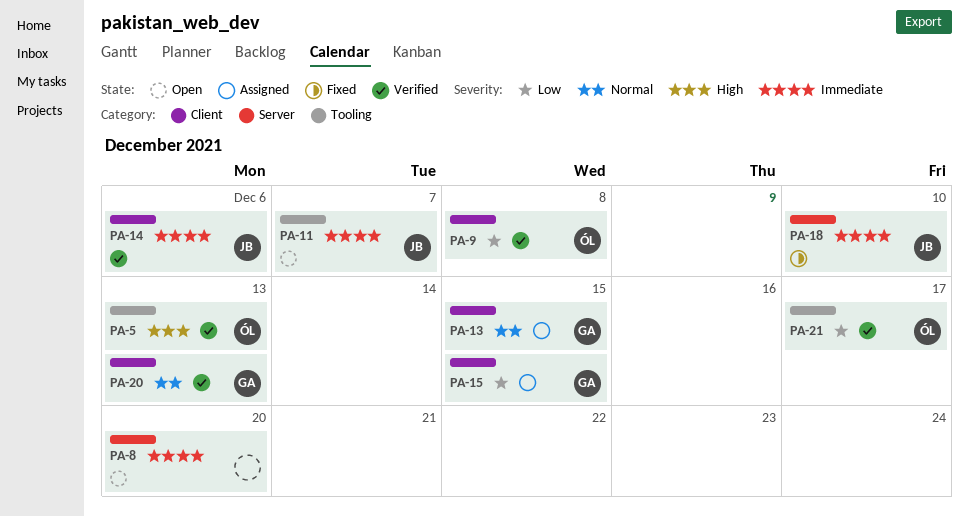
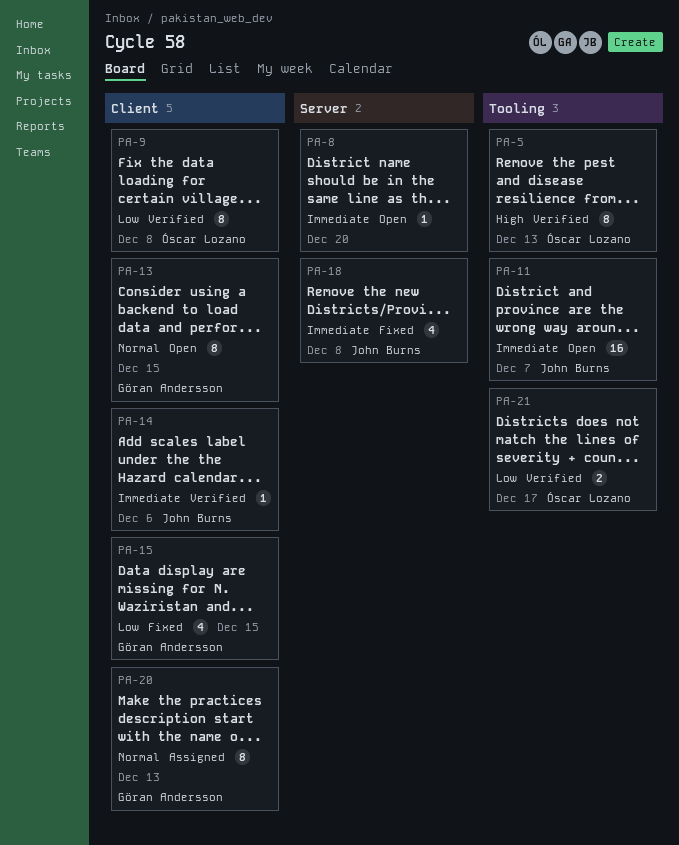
PA-13, status: Assigned -> Open
PA-15, status: Assigned -> Fixed
PA-18, due: Dec 10 -> Dec 8
PA-20, status: Verified -> Assigned

